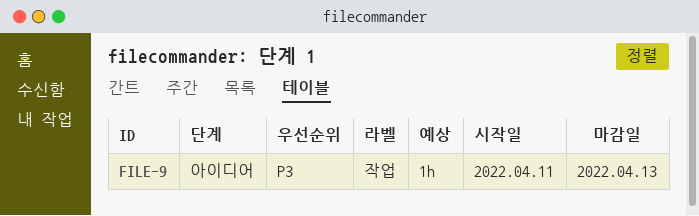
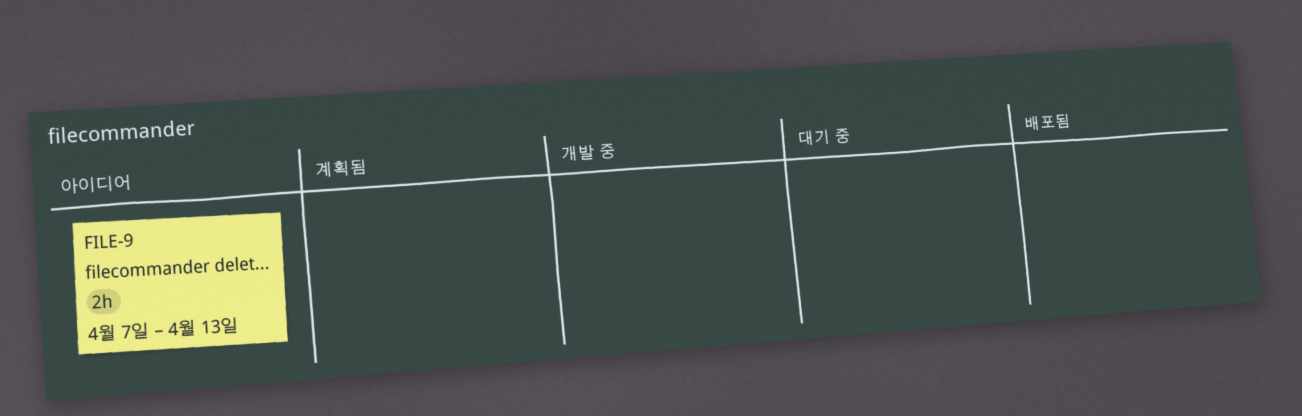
FILE-9, estimate: 1h -> 2h
FILE-9, start: Apr 11 -> Apr 7

